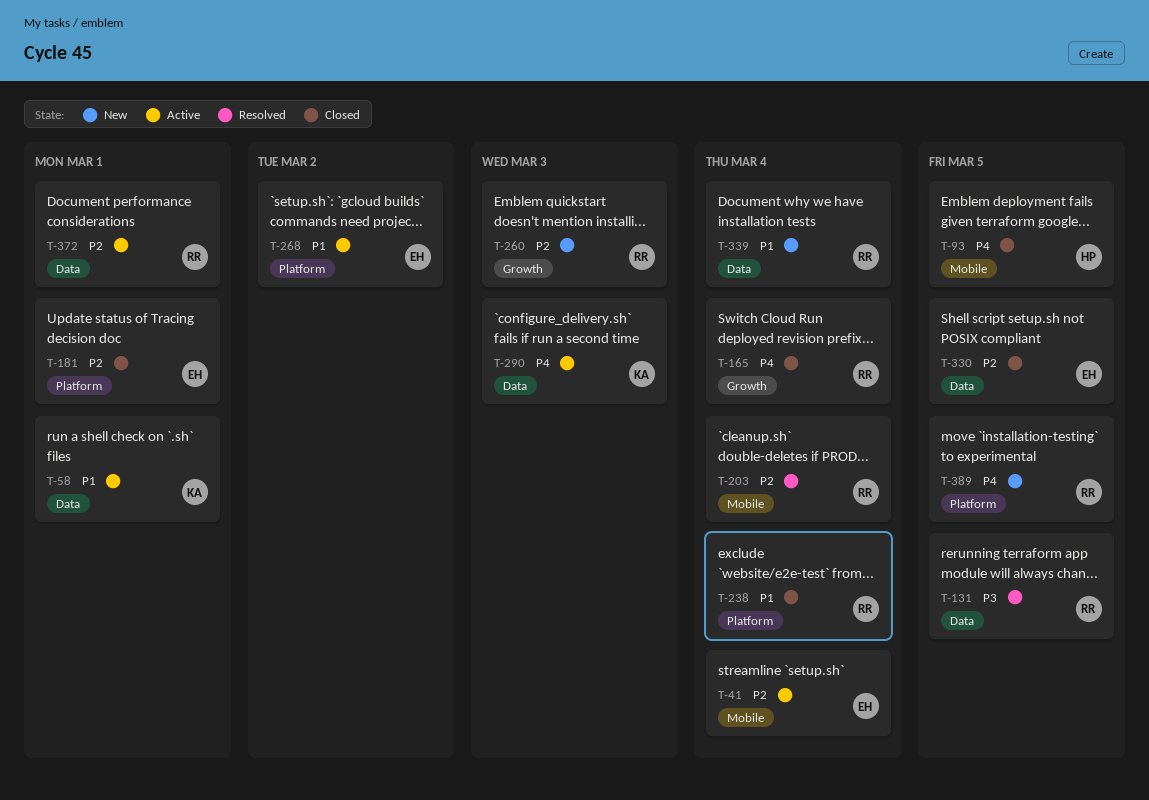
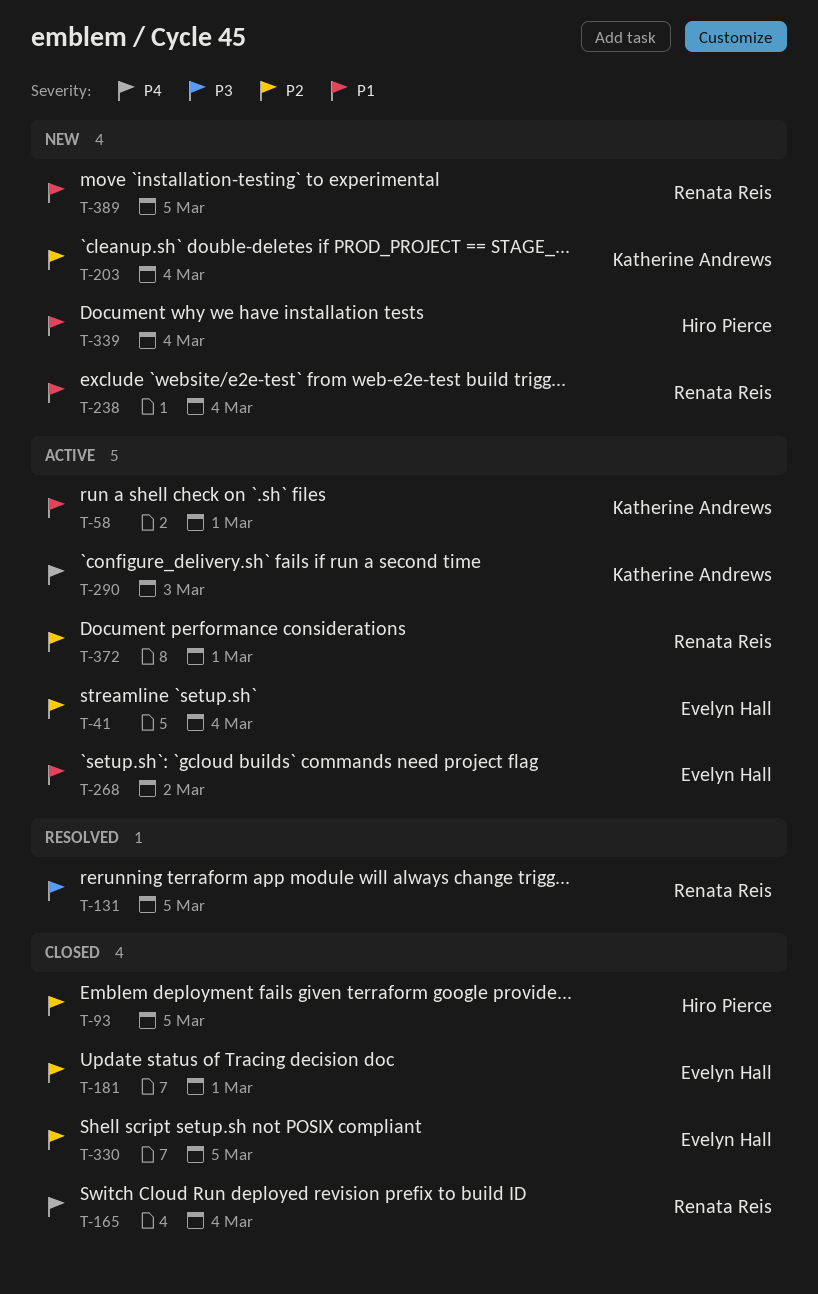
T-93, priority: P4 -> P2
T-203, status: Resolved -> New
T-203, owner: Renata Reis -> Katherine Andrews
T-238, status: Closed -> New
T-260: present -> none
T-339, owner: Renata Reis -> Hiro Pierce
T-389, priority: P4 -> P1

